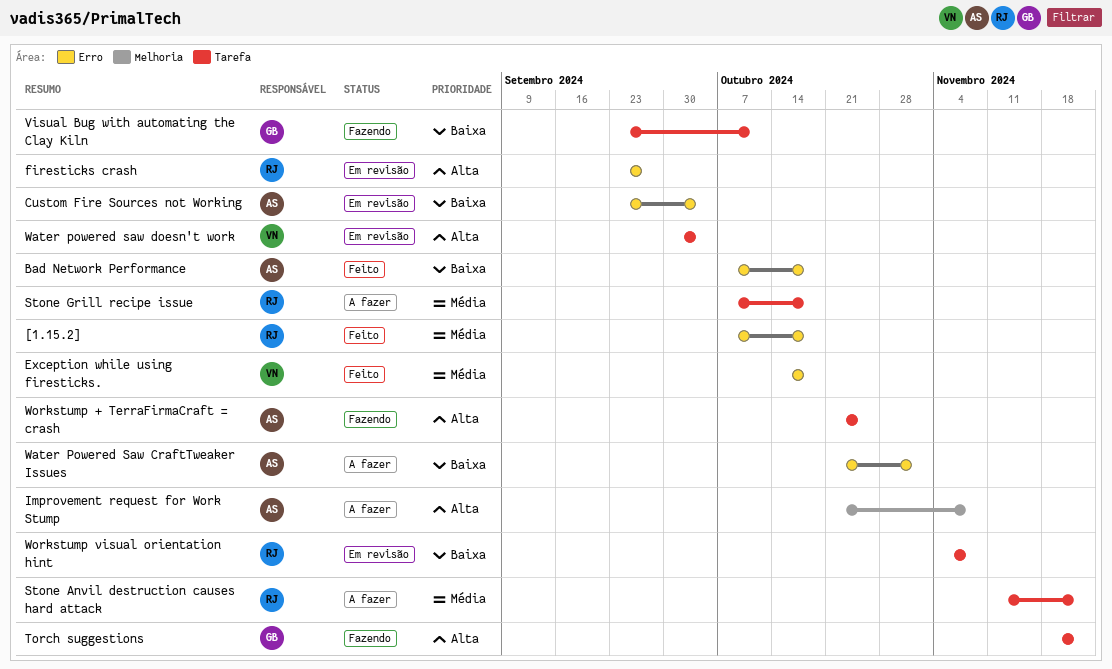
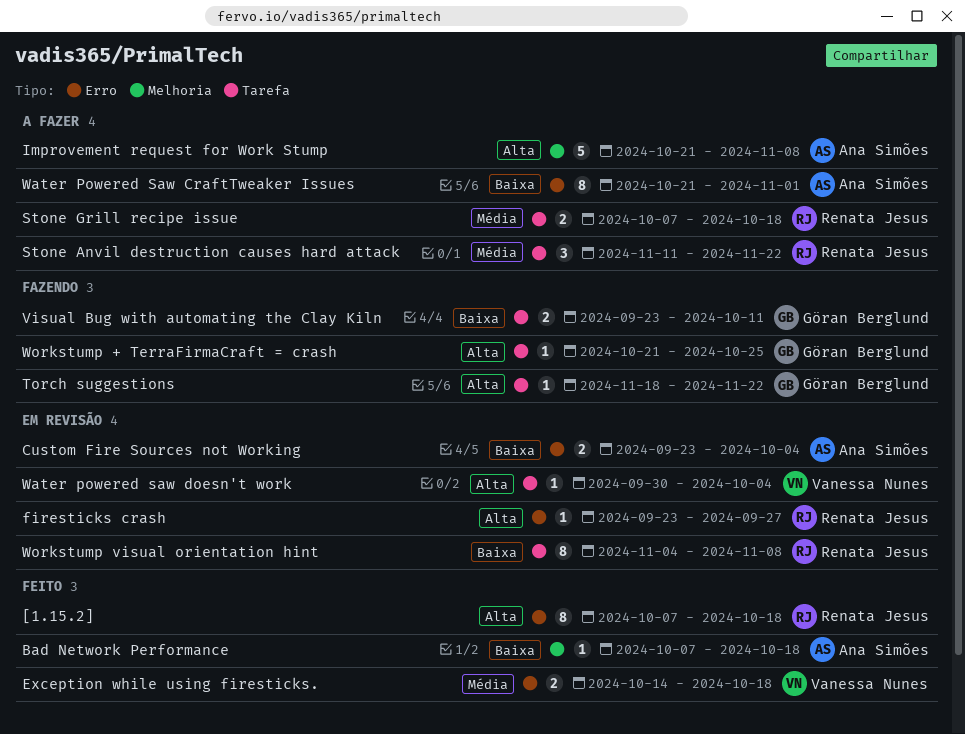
[1.15.2], priority: Média -> Alta
Bad Network Performance, label: Erro -> Melhoria
Workstump + TerraFirmaCraft = crash, owner: Ana Simões -> Göran Berglund

